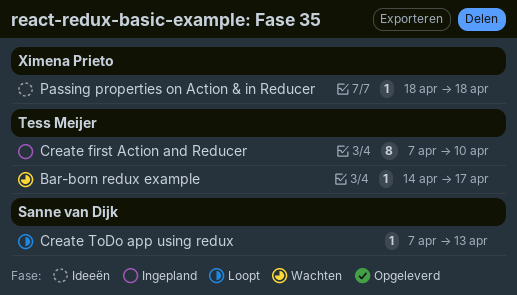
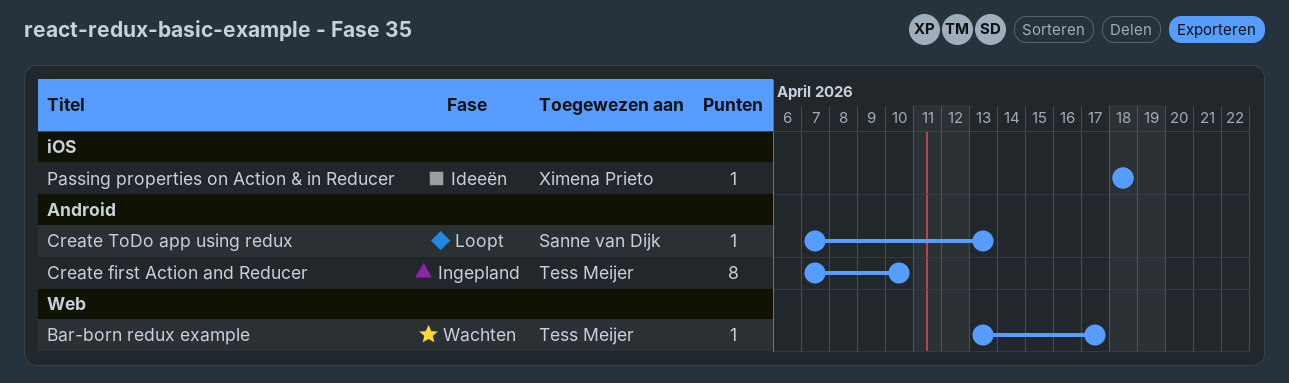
Bar-born redux example, start: Apr 14 -> Apr 13

